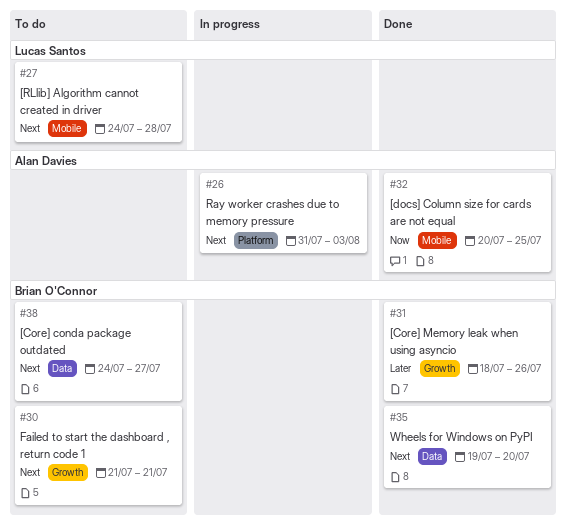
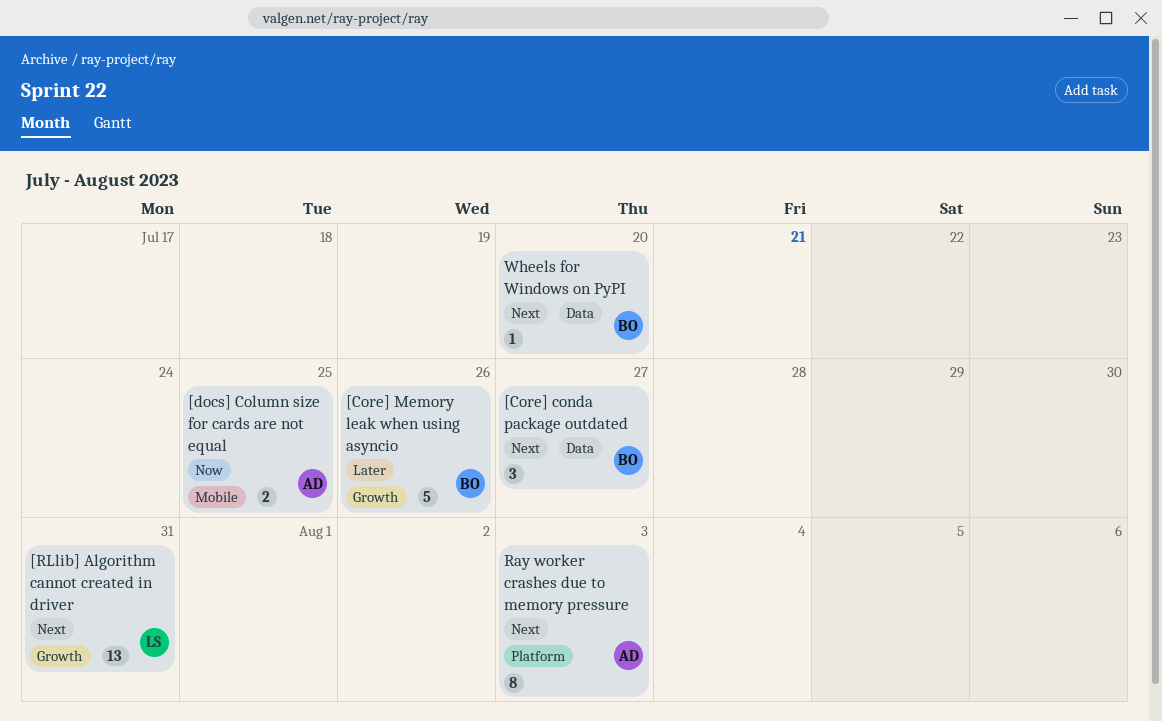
[RLlib] Algorithm cannot created in driver, label: Mobile -> Growth
[RLlib] Algorithm cannot created in driver, due: Jul 28 -> Jul 31
Failed to start the dashboard , return code 1: present -> none

